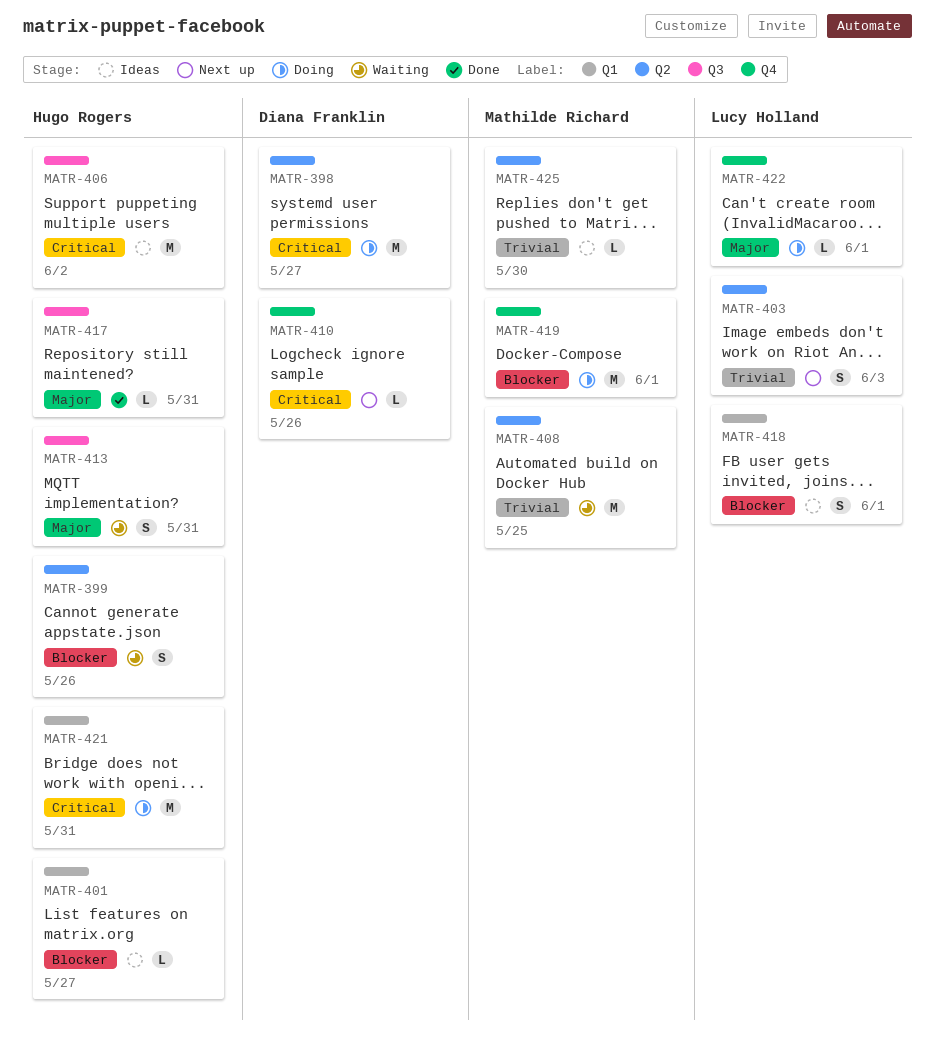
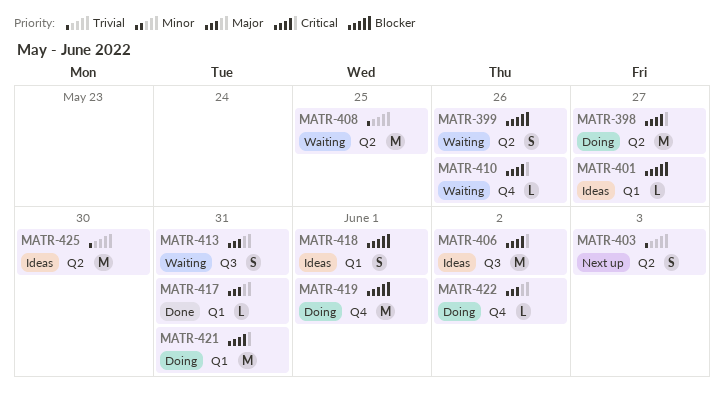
MATR-410, status: Next up -> Waiting
MATR-417, label: Q3 -> Q1
MATR-422, due: Jun 1 -> Jun 2
MATR-425, estimate: L -> M

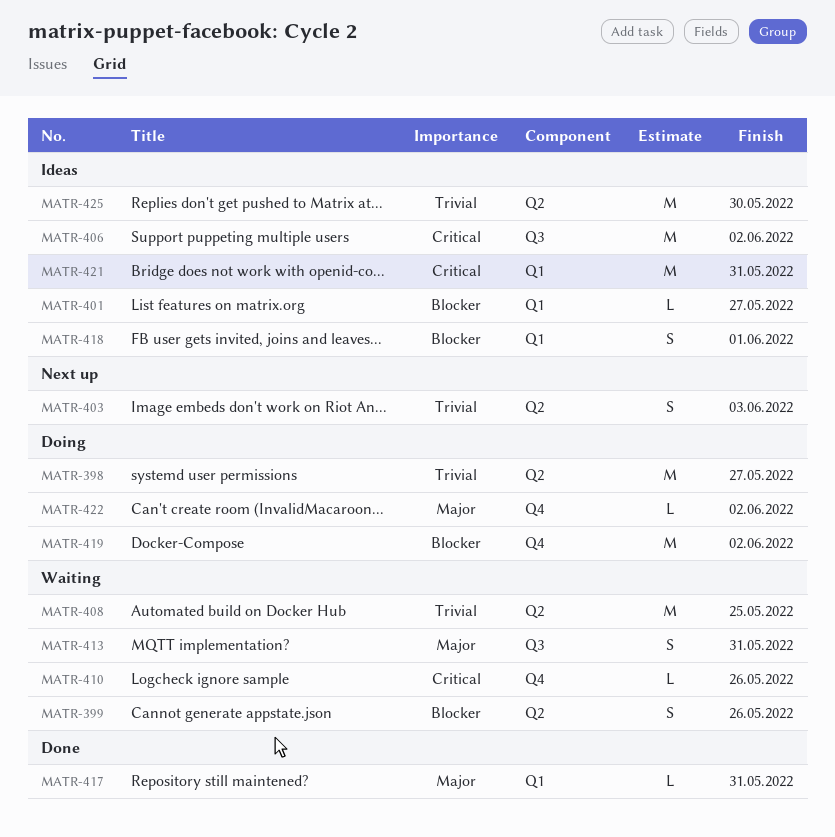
MATR-398, priority: Critical -> Trivial
MATR-419, due: Jun 1 -> Jun 2
MATR-421, status: Doing -> Ideas

